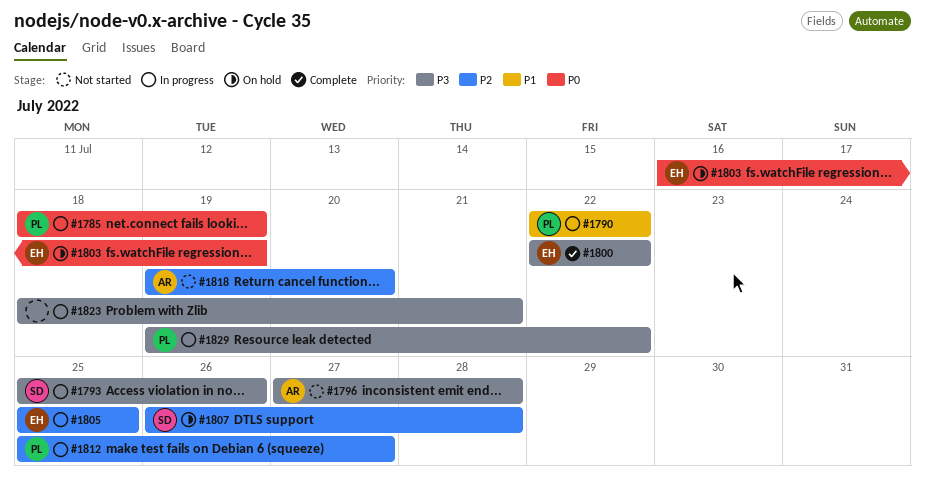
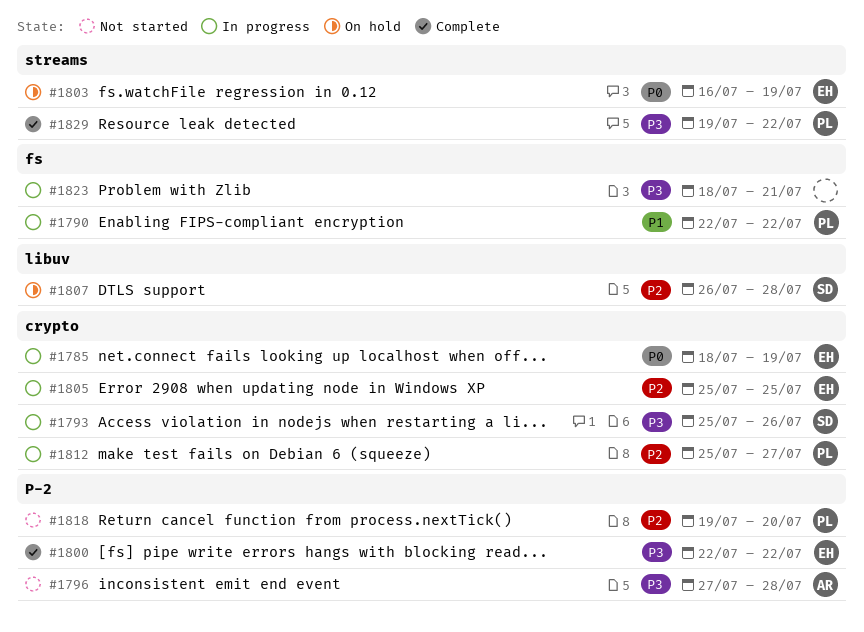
#1785, owner: PL -> EH
#1818, owner: AR -> PL
#1829, status: In progress -> Complete

